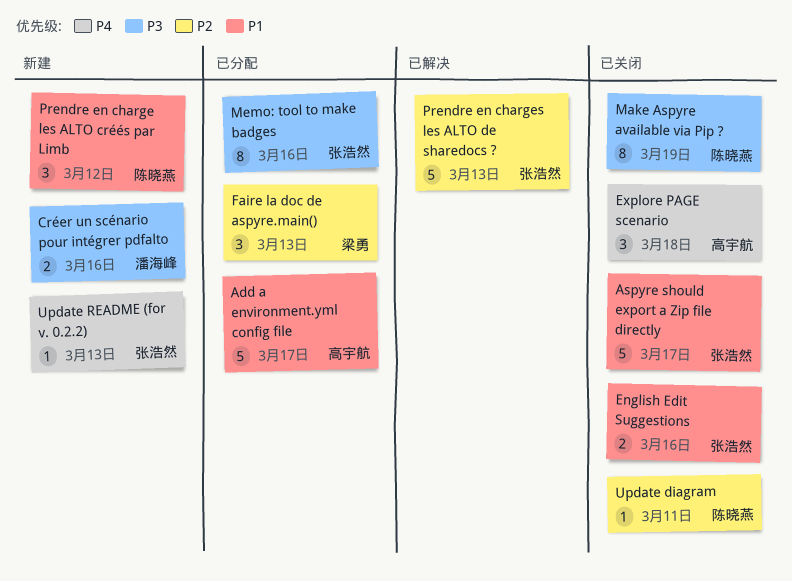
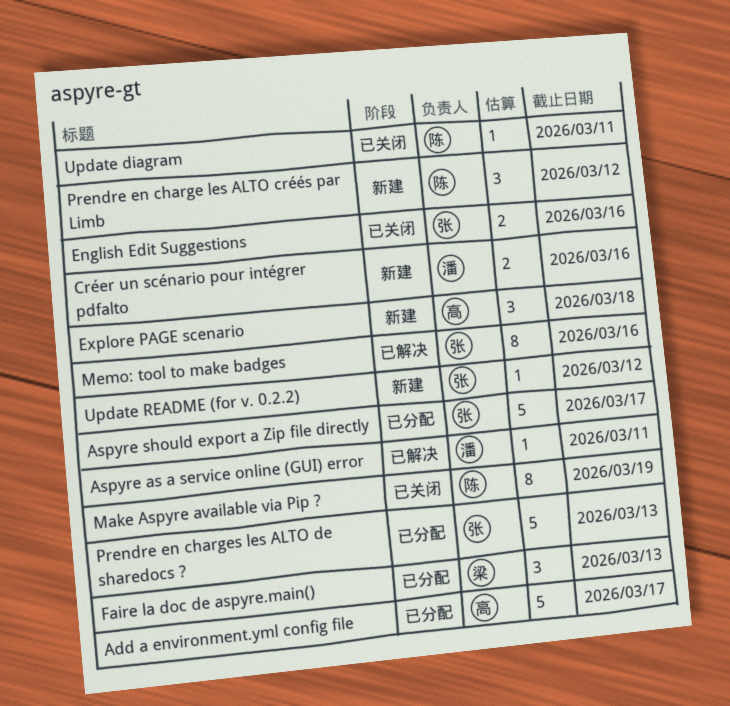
Aspyre as a service online (GUI) error: none -> present
Aspyre should export a Zip file directly, status: 已关闭 -> 已分配
Explore PAGE scenario, status: 已关闭 -> 新建
Memo: tool to make badges, status: 已分配 -> 已解决
Prendre en charges les ALTO de sharedocs ?, status: 已解决 -> 已分配
Update README (for v. 0.2.2), due: Mar 13 -> Mar 12

